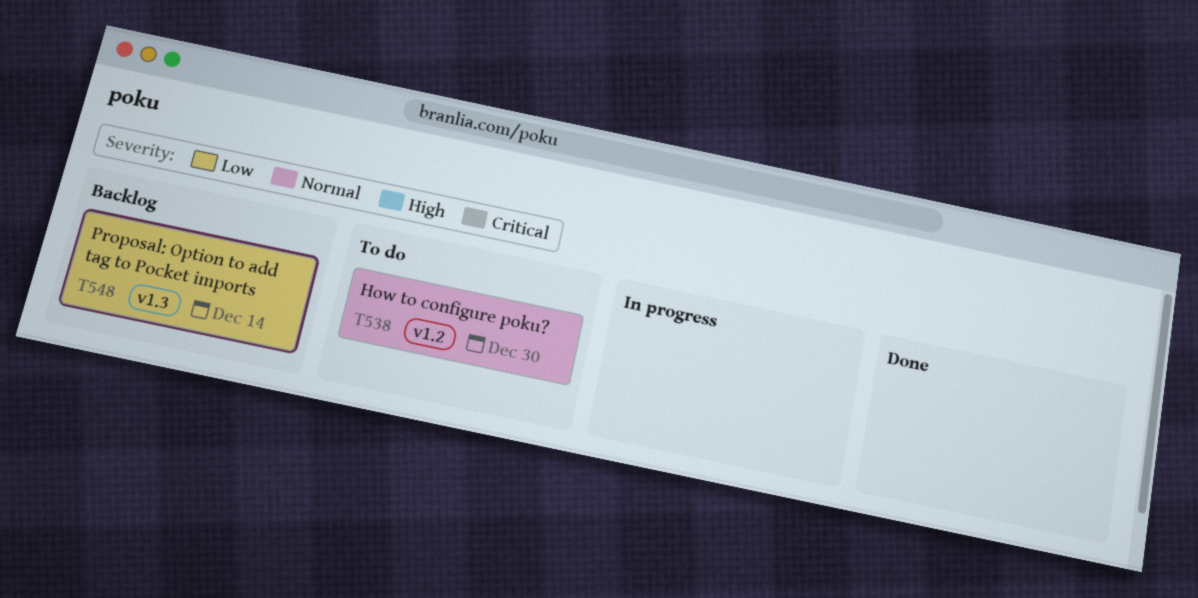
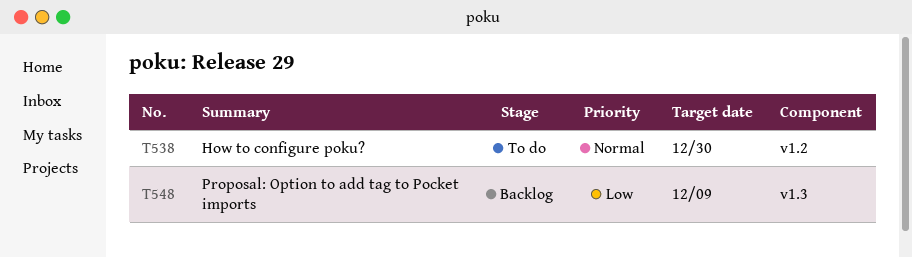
T548, due: Dec 14 -> Dec 9

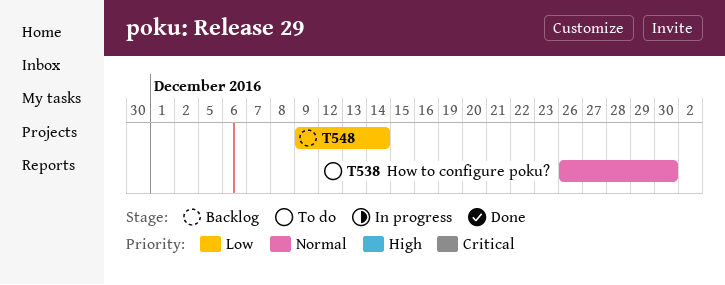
T548, due: Dec 9 -> Dec 14

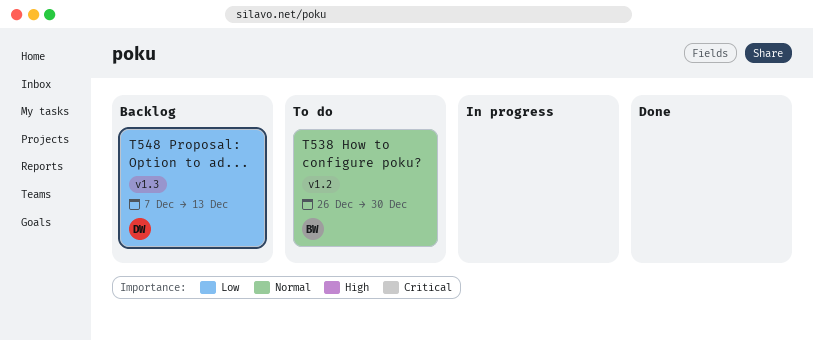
T548, start: Dec 9 -> Dec 7
T548, due: Dec 14 -> Dec 13

